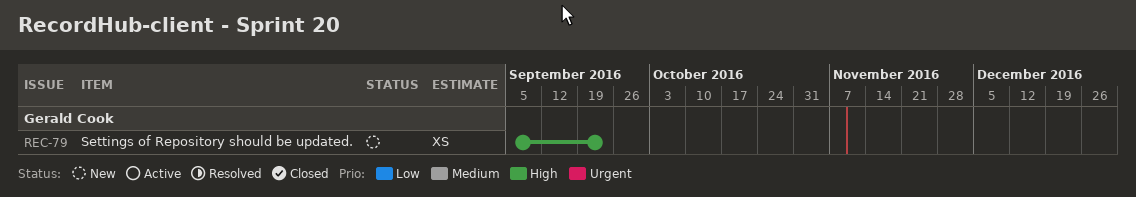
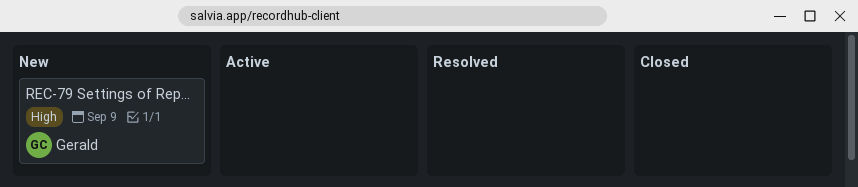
REC-79, due: Sep 23 -> Sep 9

